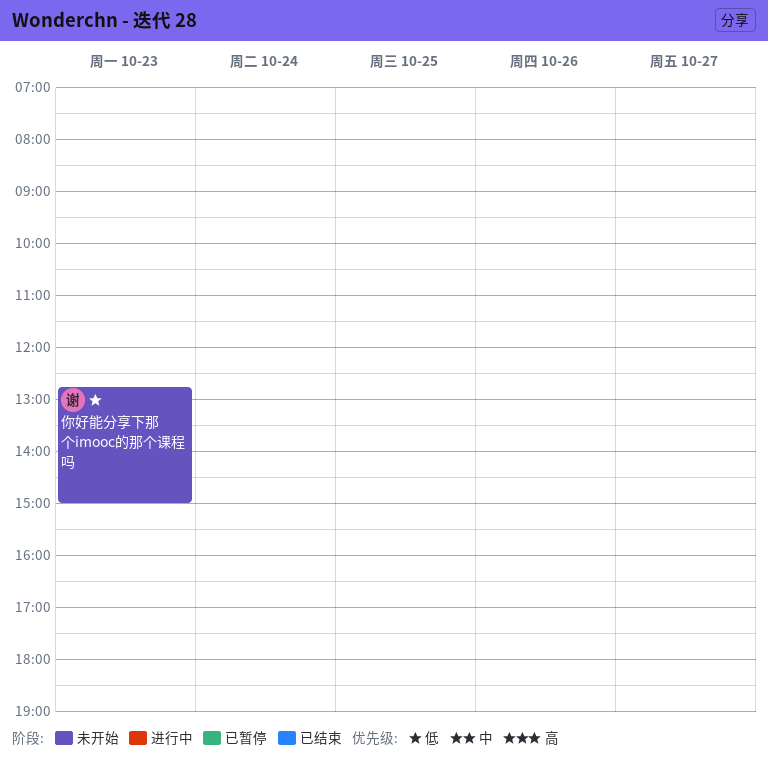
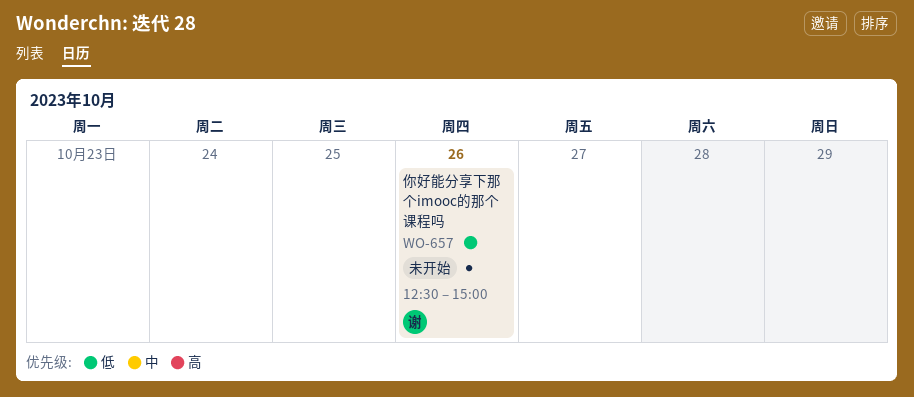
你好能分享下那个imooc的那个课程吗, day: Oct 23 -> Oct 26
你好能分享下那个imooc的那个课程吗, begins: 12:45 -> 12:30

